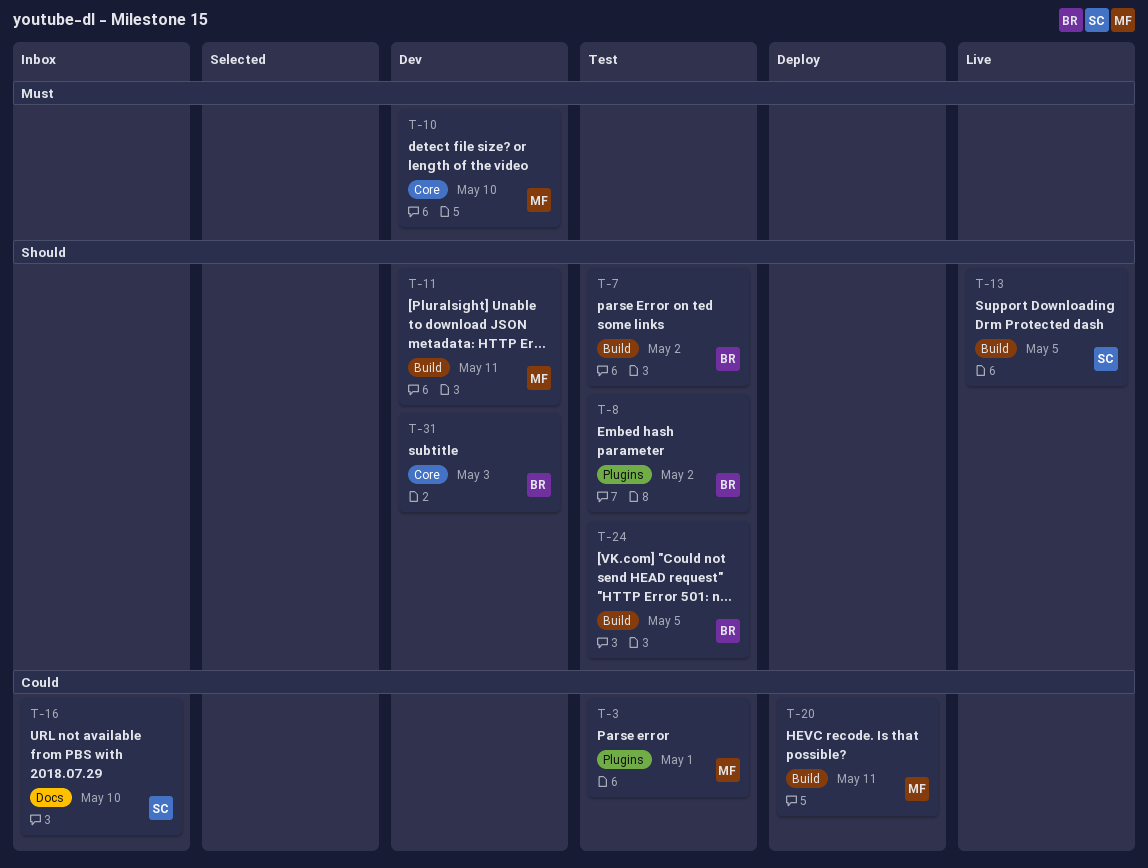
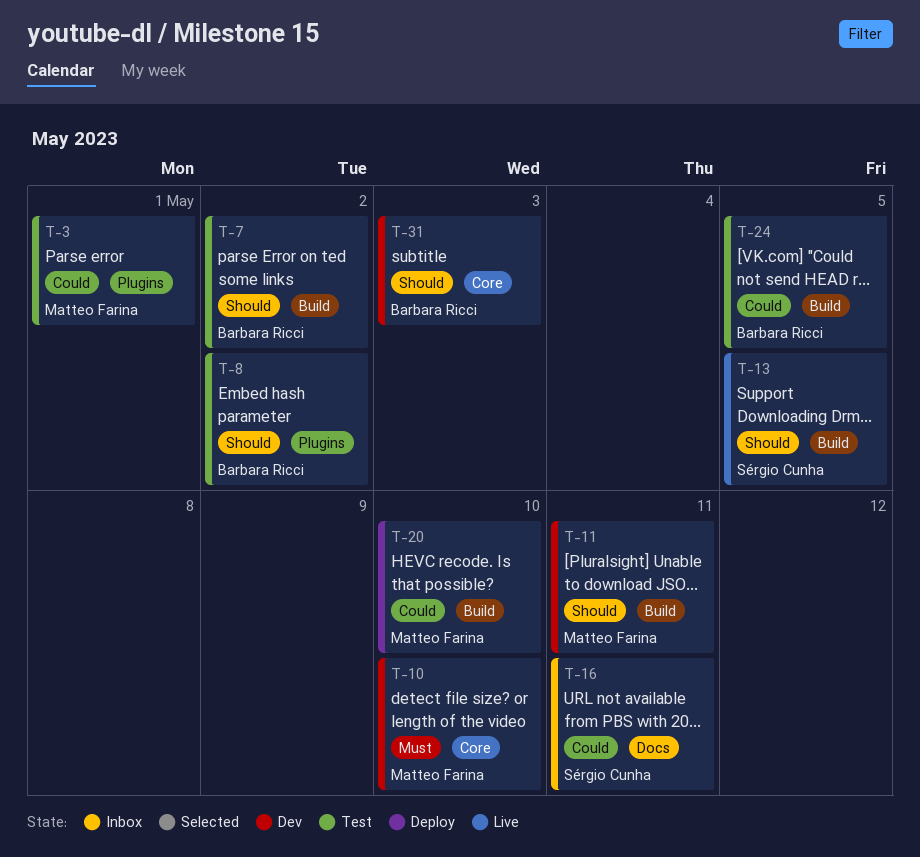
T-16, due: May 10 -> May 11
T-20, due: May 11 -> May 10
T-24, priority: Should -> Could

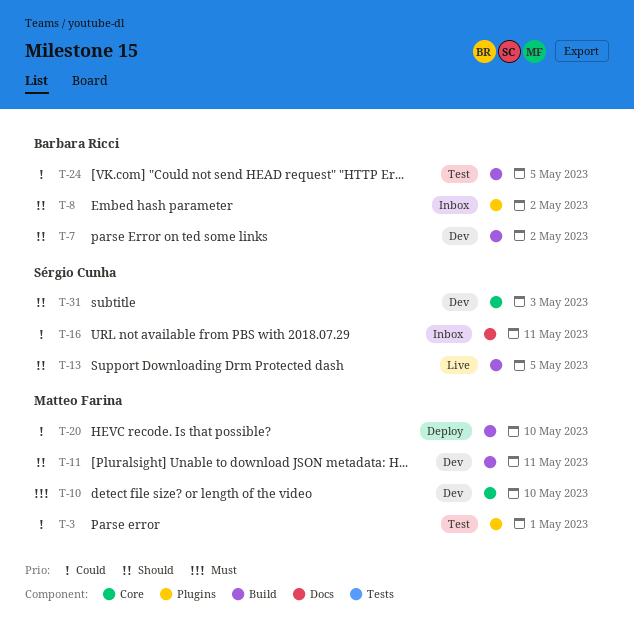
T-7, status: Test -> Dev
T-8, status: Test -> Inbox
T-31, owner: Barbara Ricci -> Sérgio Cunha

